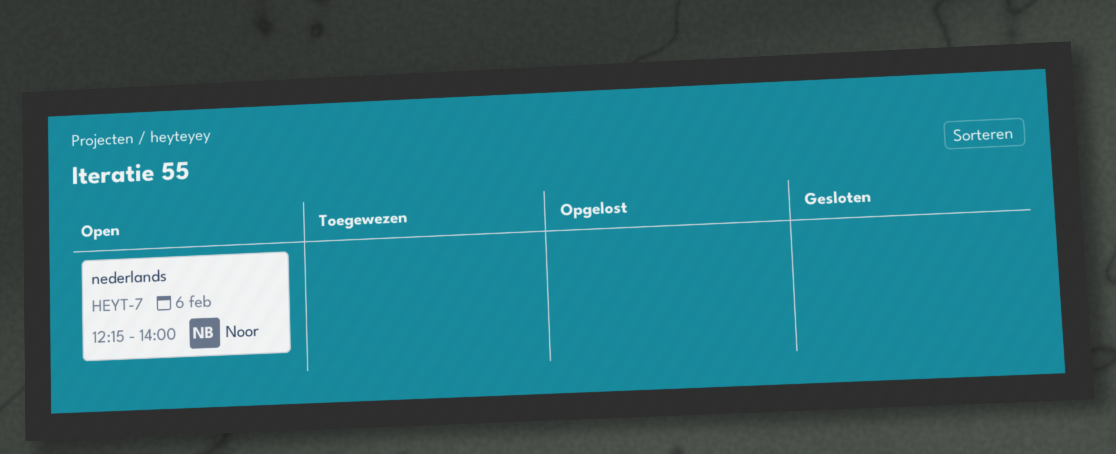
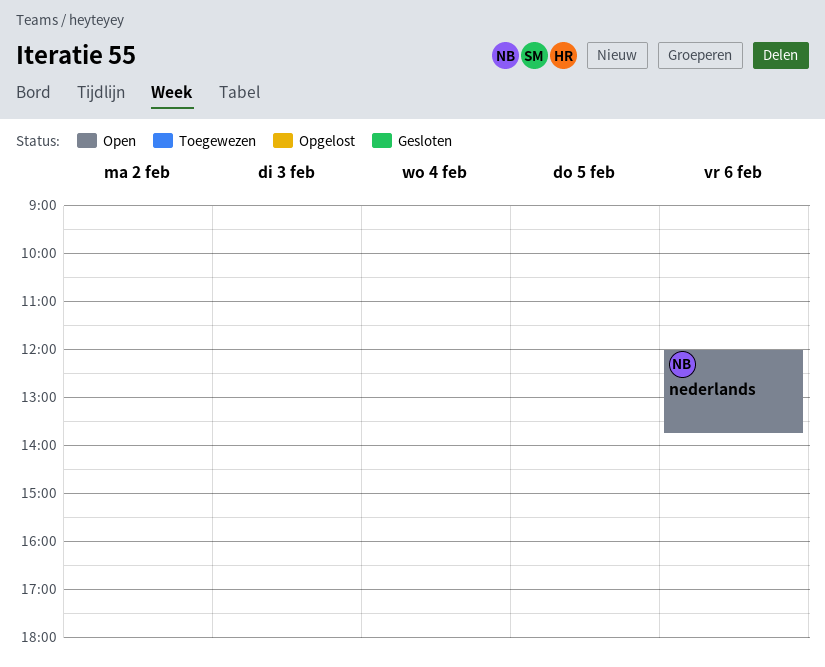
nederlands, begins: 12:15 -> 12:00
nederlands, ends: 14:00 -> 13:45

